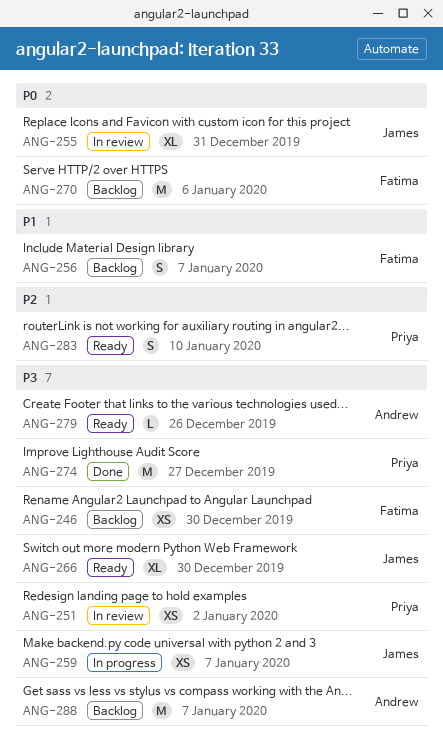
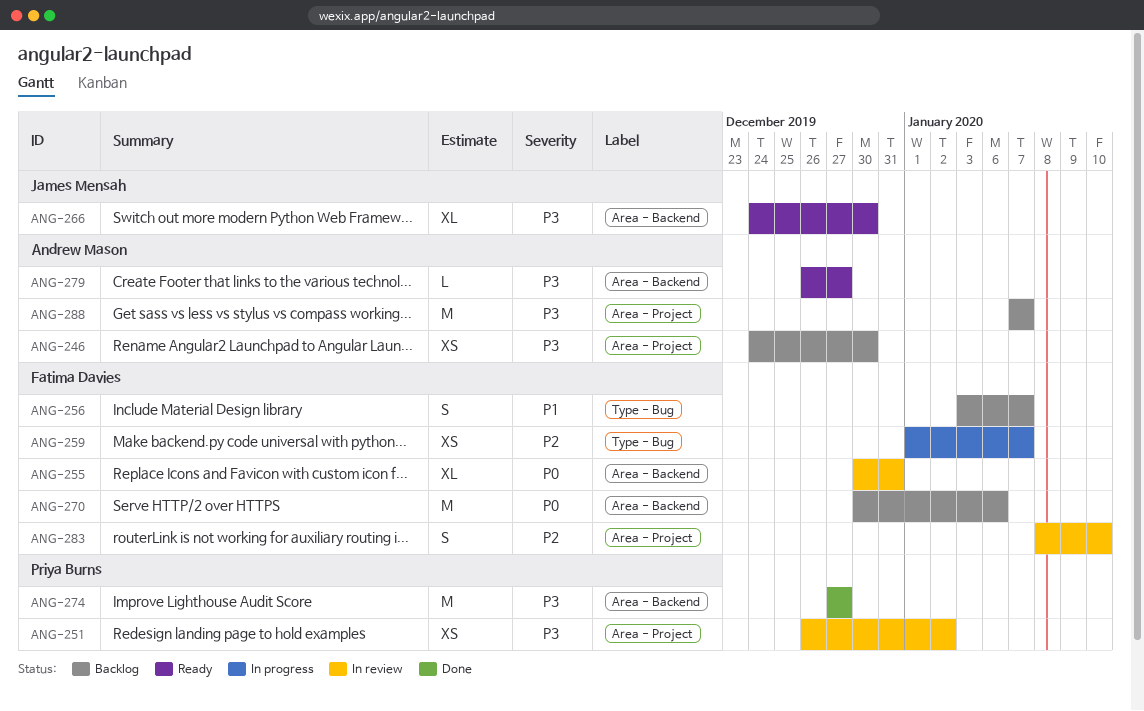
ANG-246, owner: Fatima Davies -> Andrew Mason
ANG-255, owner: James Mensah -> Fatima Davies
ANG-259, owner: James Mensah -> Fatima Davies
ANG-259, priority: P3 -> P2
ANG-279, due: Dec 26 -> Dec 27
ANG-283, status: Ready -> In review
ANG-283, owner: Priya Burns -> Fatima Davies

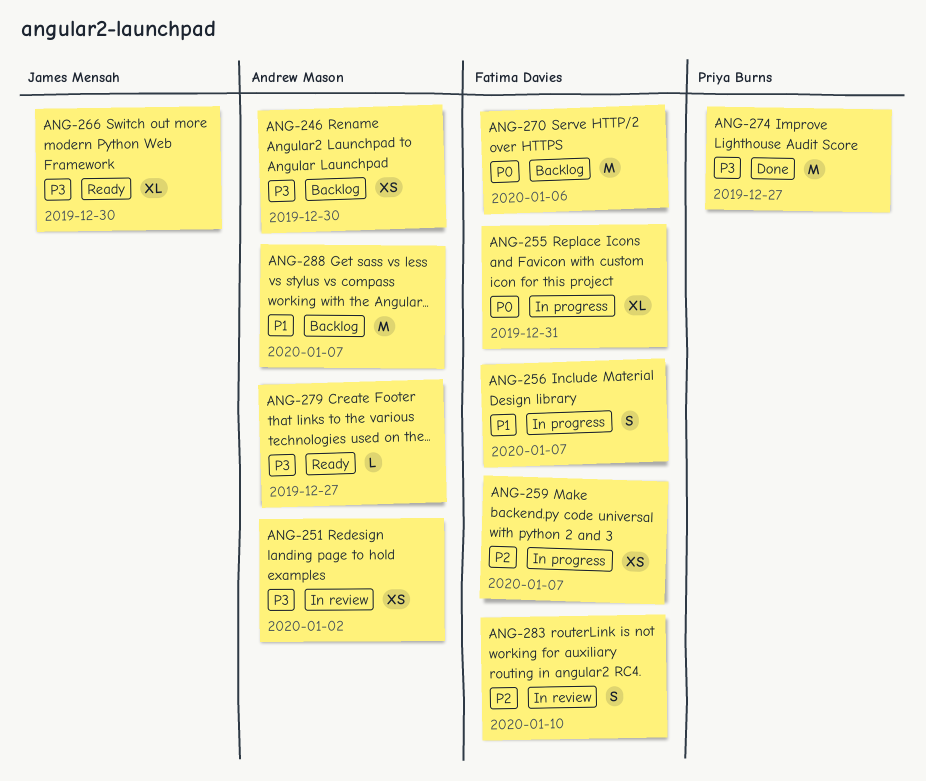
ANG-251, owner: Priya Burns -> Andrew Mason
ANG-255, status: In review -> In progress
ANG-256, status: Backlog -> In progress
ANG-288, priority: P3 -> P1

